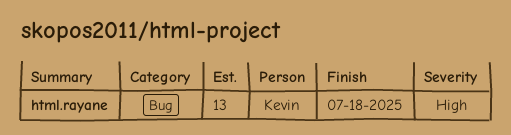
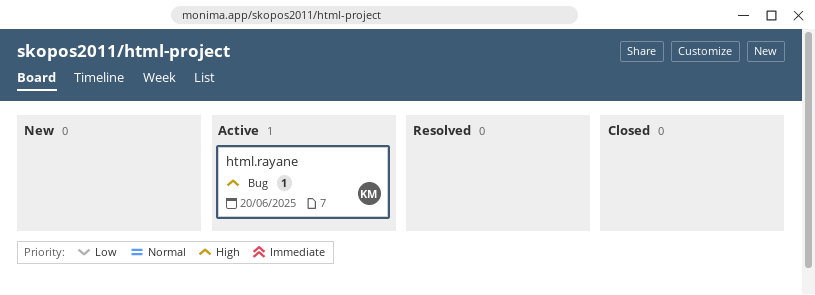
html.rayane, estimate: 13 -> 1
html.rayane, due: Jul 18 -> Jun 20

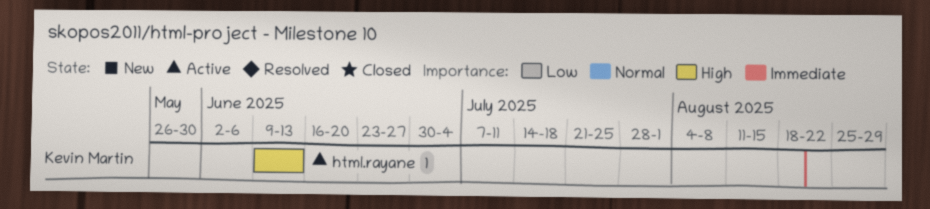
html.rayane, due: Jun 20 -> Jun 13

